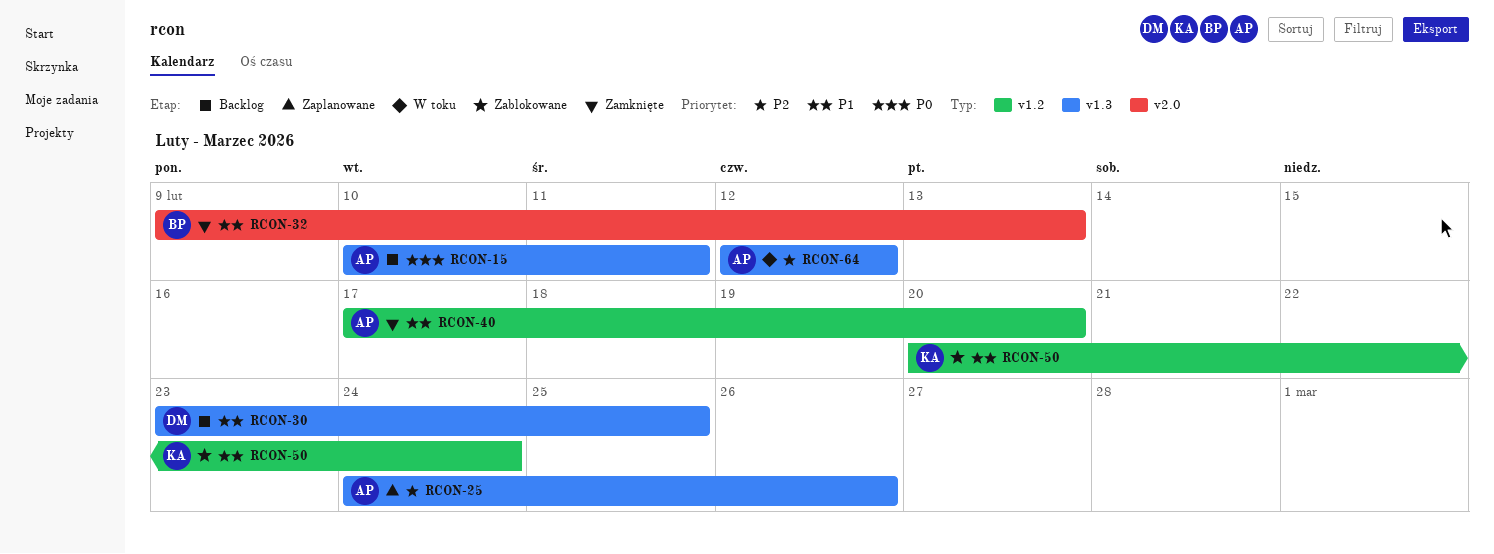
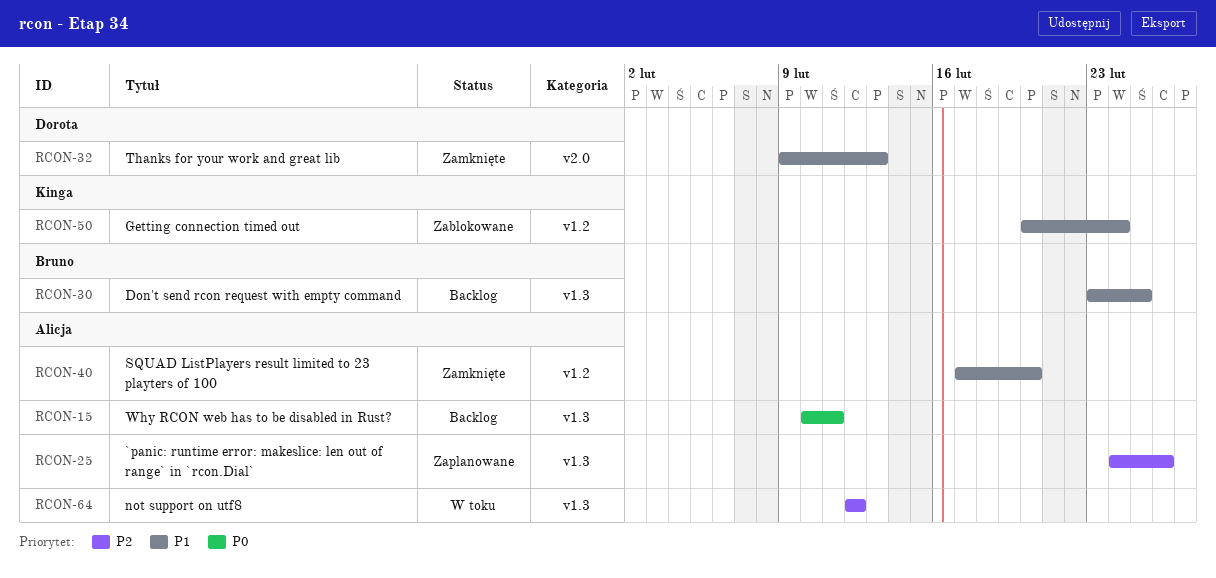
RCON-30, owner: Dorota -> Bruno
RCON-32, owner: Bruno -> Dorota

